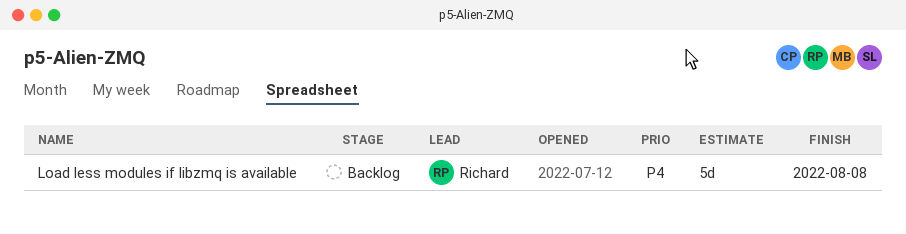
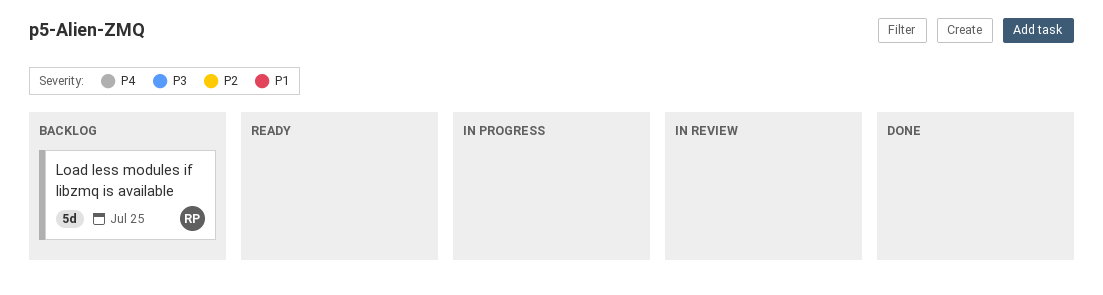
Load less modules if libzmq is available, due: Aug 8 -> Jul 25

